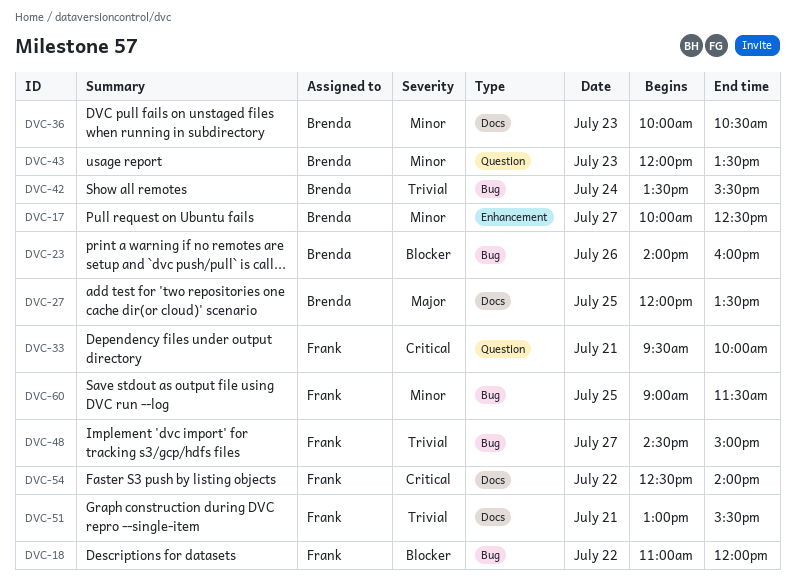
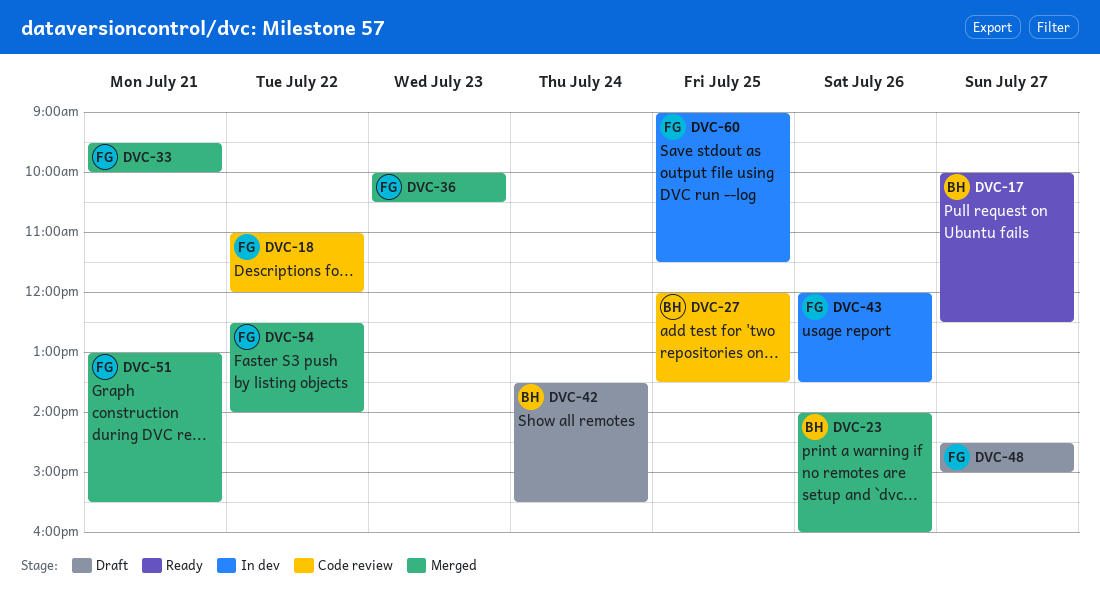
DVC-36, owner: Brenda -> Frank
DVC-43, owner: Brenda -> Frank
DVC-43, day: Jul 23 -> Jul 26

